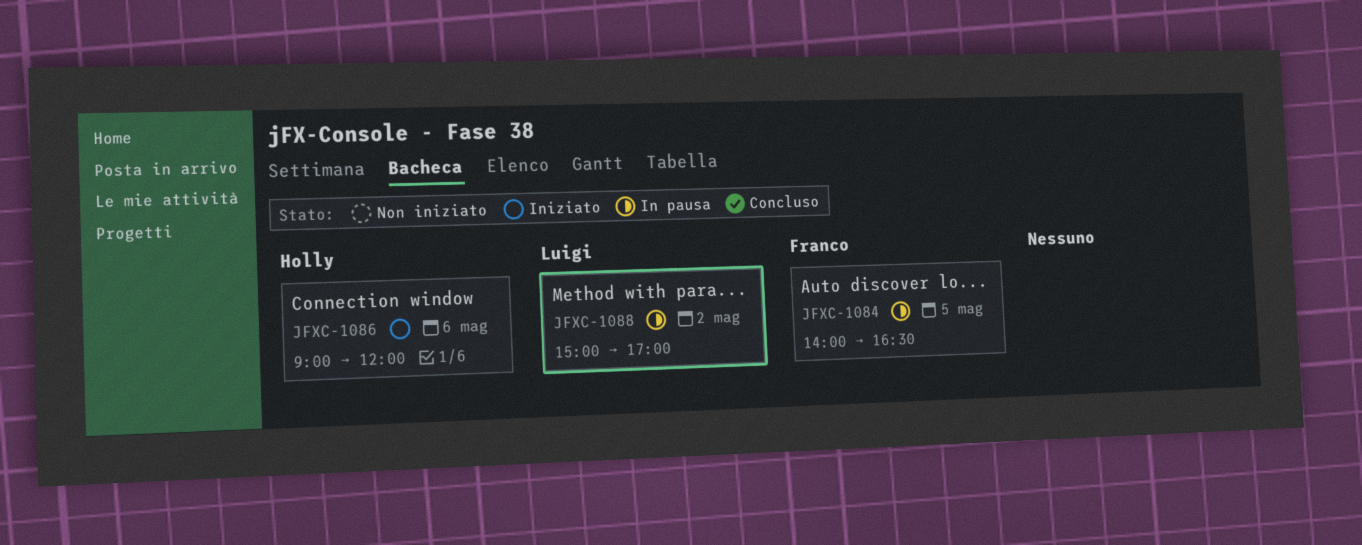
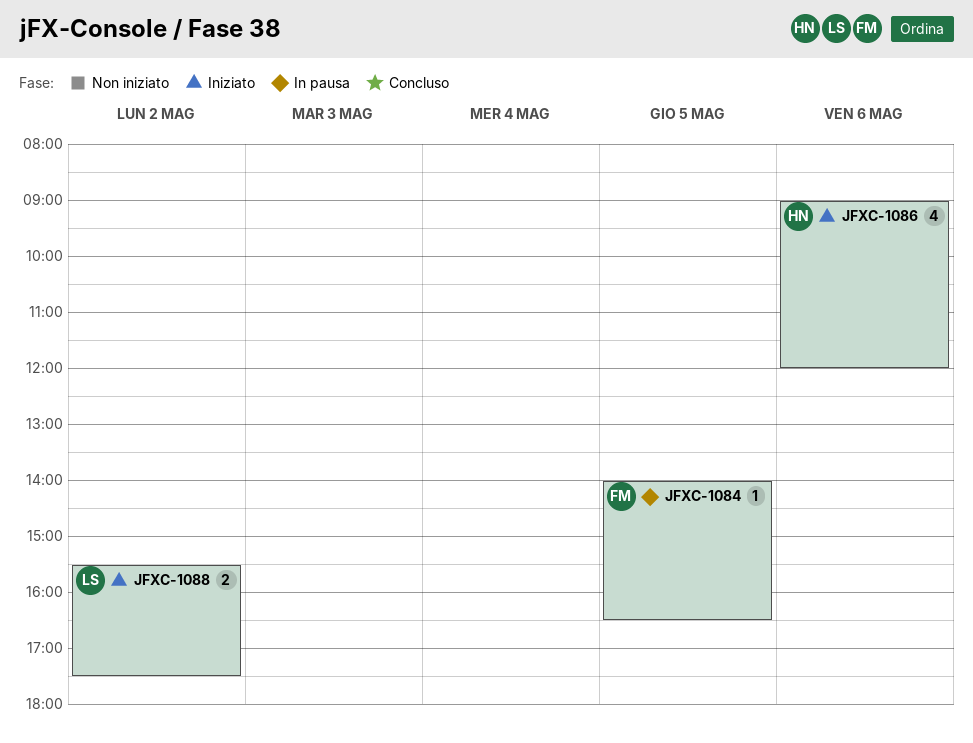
JFXC-1088, status: In pausa -> Iniziato
JFXC-1088, begins: 15:00 -> 15:30
JFXC-1088, ends: 17:00 -> 17:30

